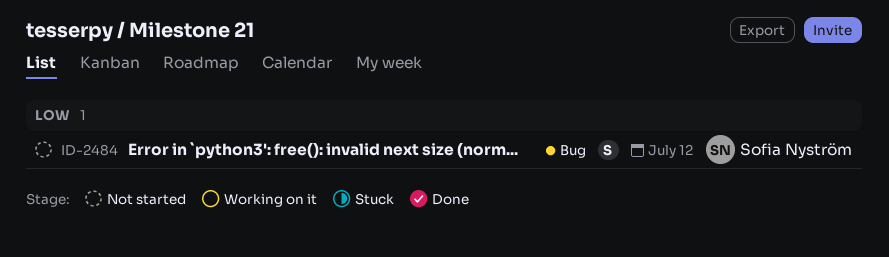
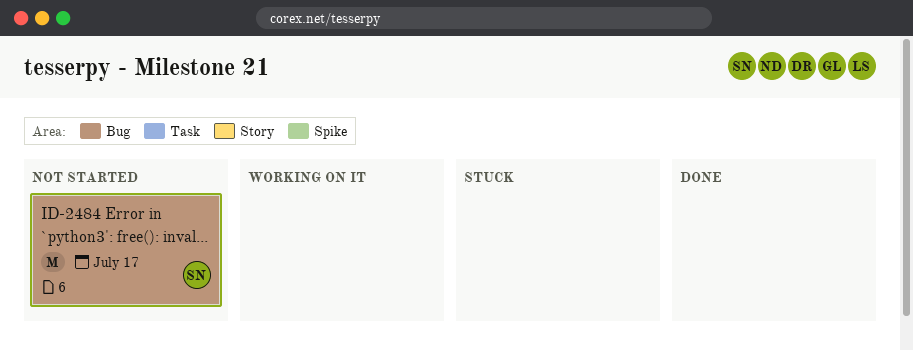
ID-2484, estimate: S -> M
ID-2484, due: Jul 12 -> Jul 17

